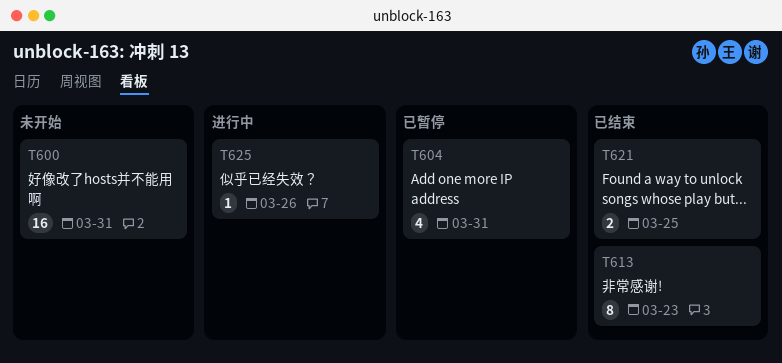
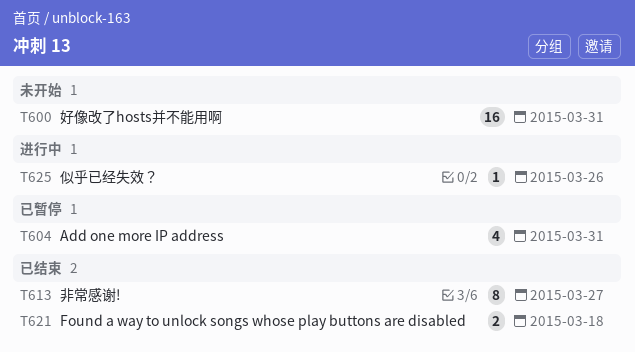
T613, due: Mar 23 -> Mar 27
T621, due: Mar 25 -> Mar 18

